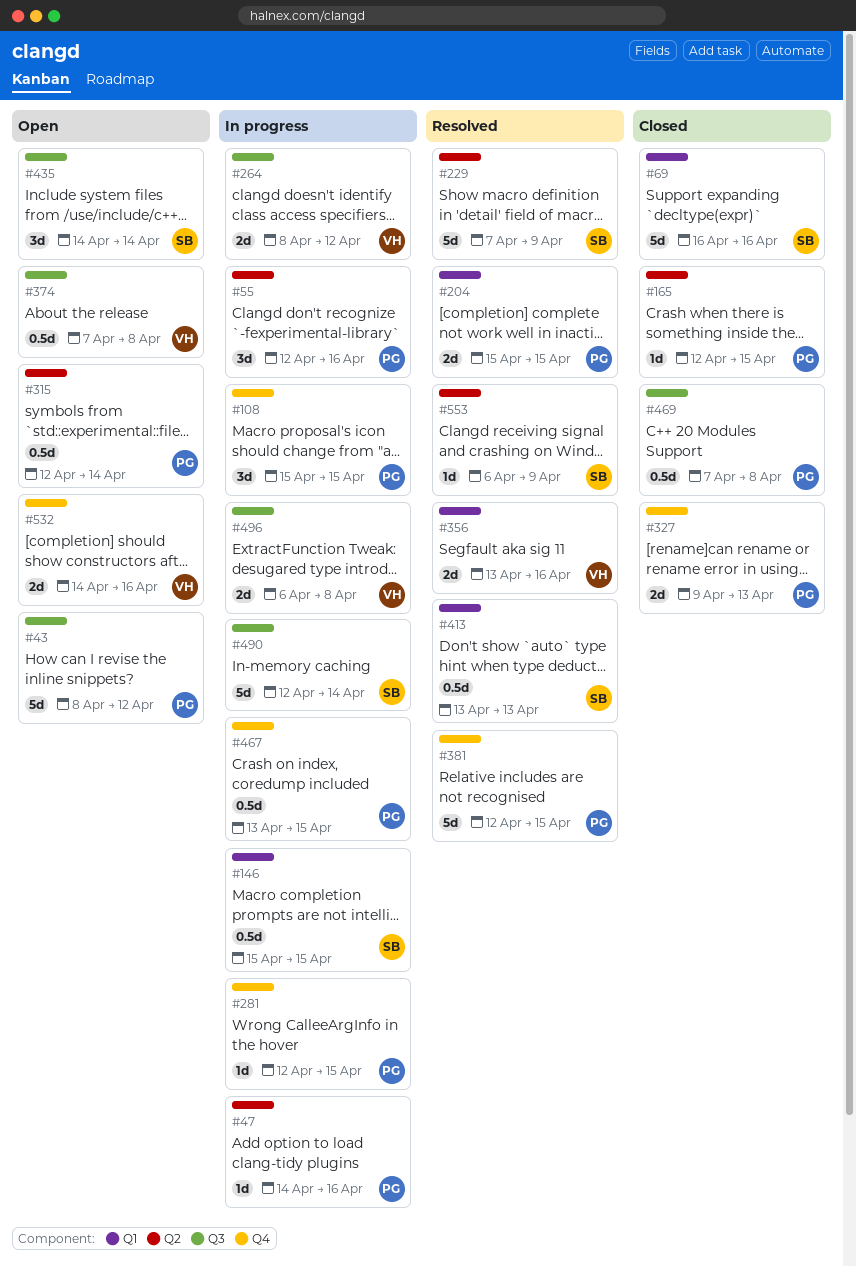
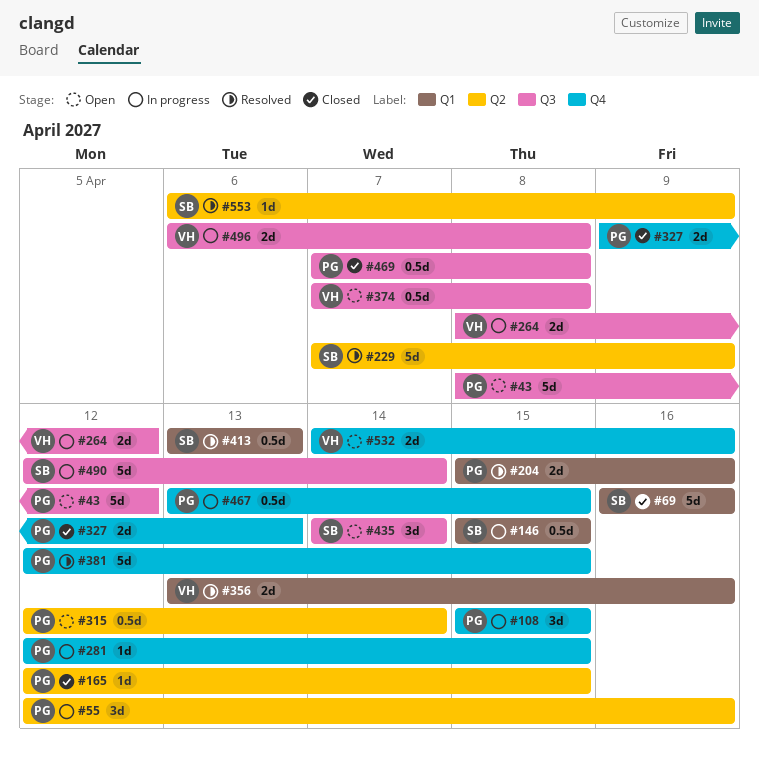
#47: present -> none
#204, due: Apr 15 -> Apr 16

